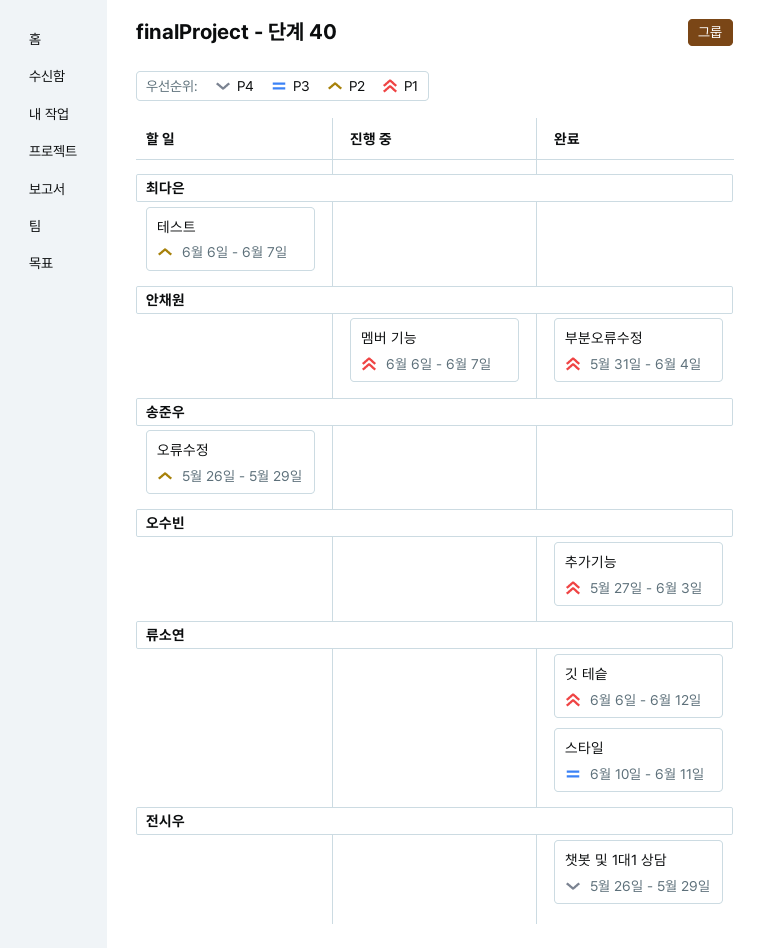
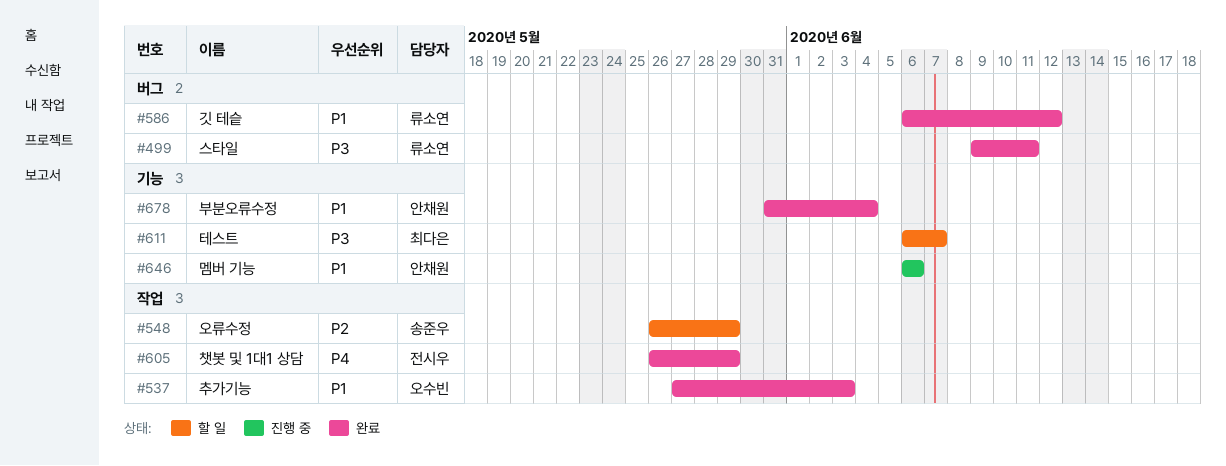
멤버 기능, due: Jun 7 -> Jun 6
스타일, start: Jun 10 -> Jun 9
테스트, priority: P2 -> P3

